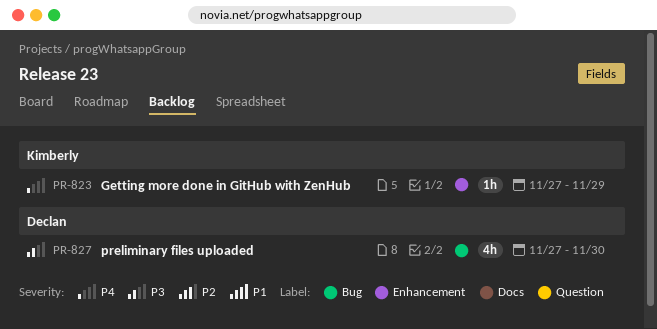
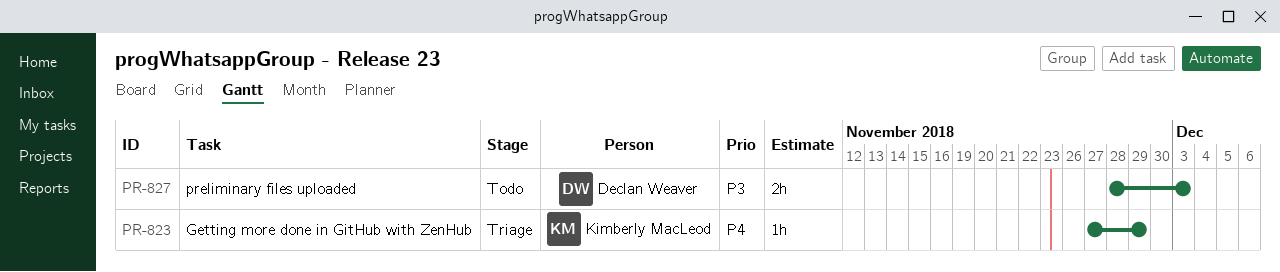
PR-827, estimate: 4h -> 2h
PR-827, start: Nov 27 -> Nov 28
PR-827, due: Nov 30 -> Dec 3

